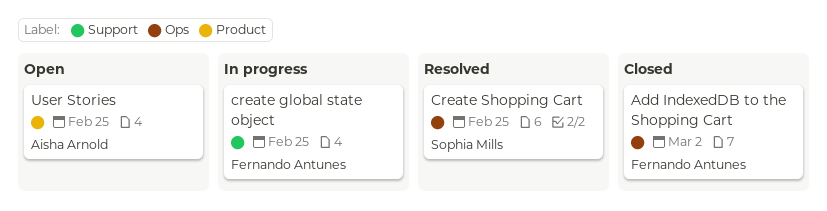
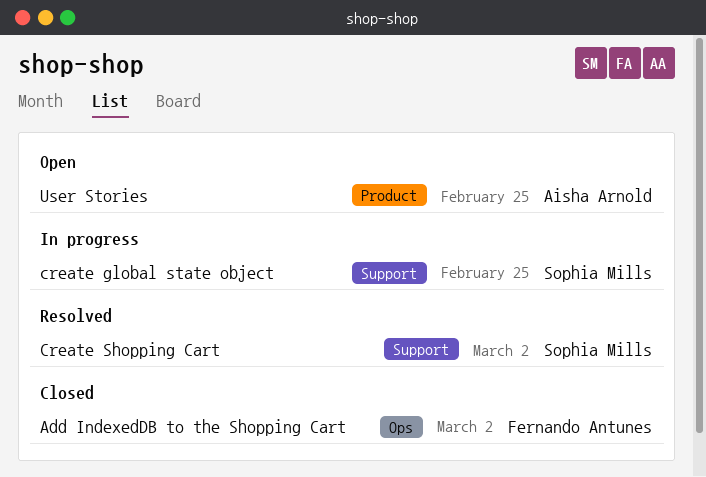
create global state object, owner: Fernando Antunes -> Sophia Mills
Create Shopping Cart, label: Ops -> Support
Create Shopping Cart, due: Feb 25 -> Mar 2

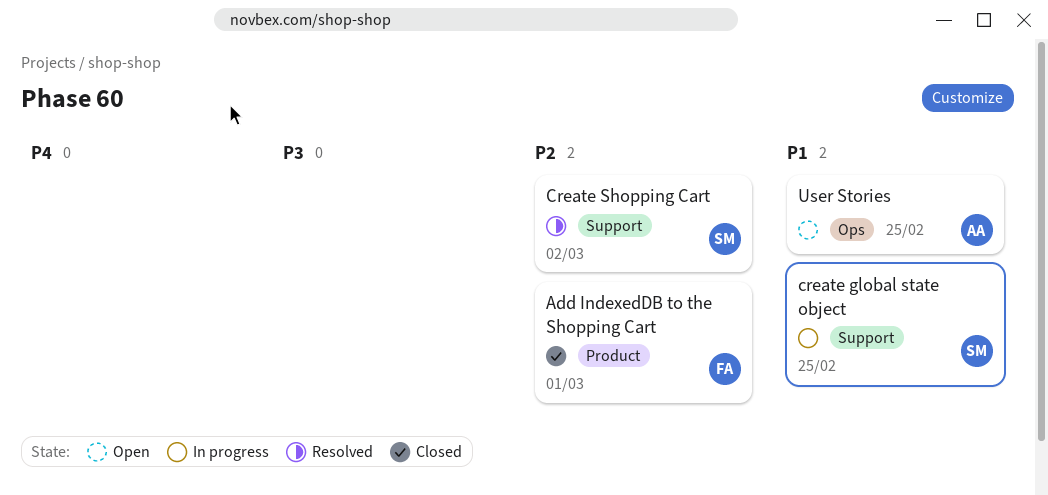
Add IndexedDB to the Shopping Cart, label: Ops -> Product
Add IndexedDB to the Shopping Cart, due: Mar 2 -> Mar 1
User Stories, label: Product -> Ops

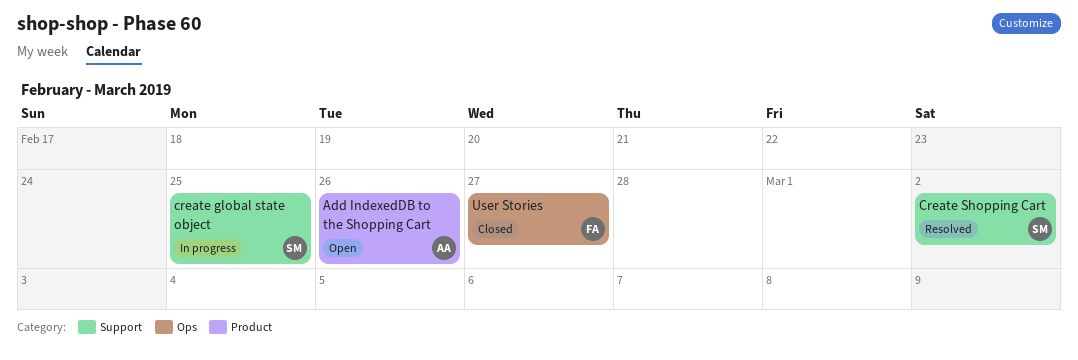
Add IndexedDB to the Shopping Cart, status: Closed -> Open
Add IndexedDB to the Shopping Cart, owner: FA -> AA
Add IndexedDB to the Shopping Cart, due: Mar 1 -> Feb 26
User Stories, status: Open -> Closed
User Stories, owner: AA -> FA
User Stories, due: Feb 25 -> Feb 27

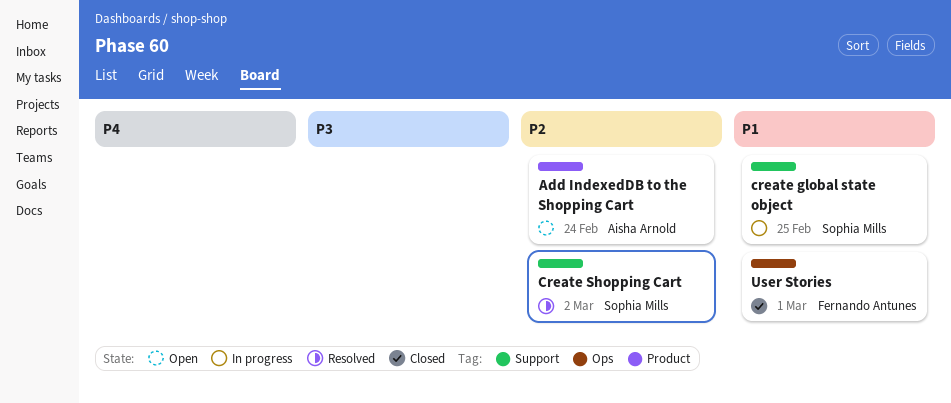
Add IndexedDB to the Shopping Cart, due: Feb 26 -> Feb 24
User Stories, due: Feb 27 -> Mar 1

